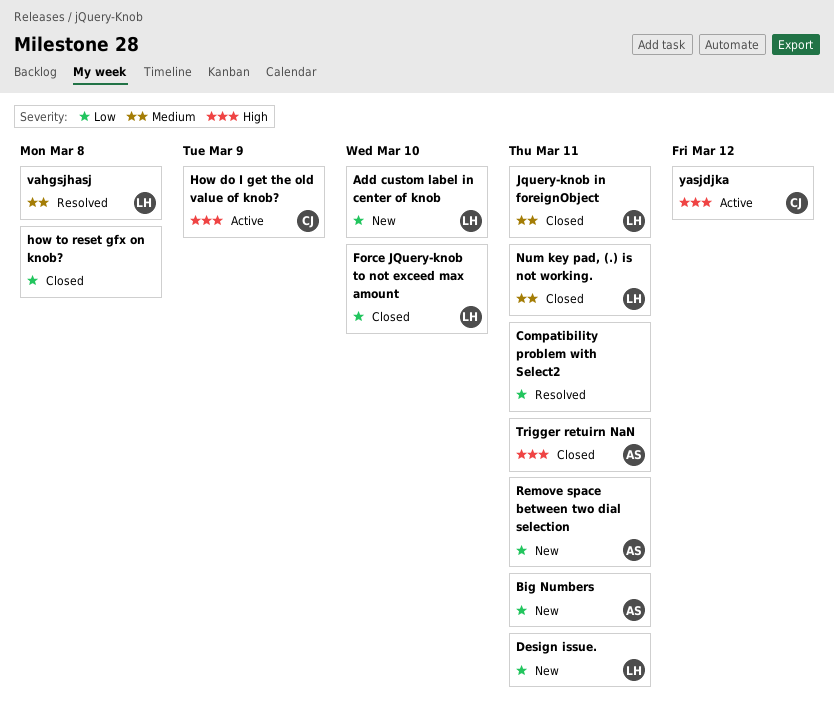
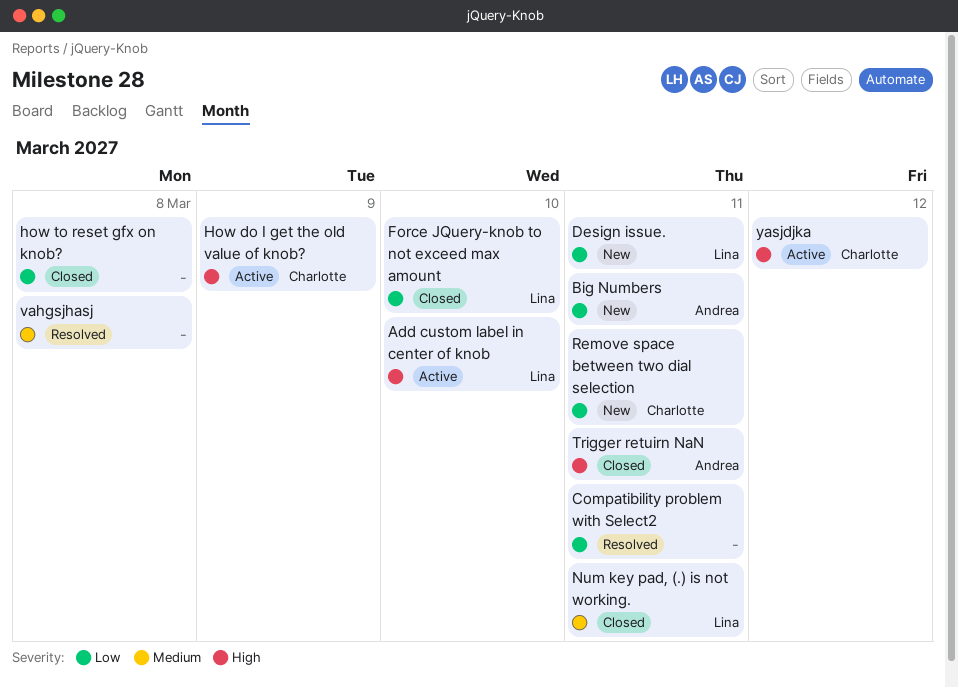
Add custom label in center of knob, status: New -> Active
Add custom label in center of knob, priority: Low -> High
Jquery-knob in foreignObject: present -> none
Remove space between two dial selection, owner: Andrea -> Charlotte
vahgsjhasj, owner: Lina -> none

